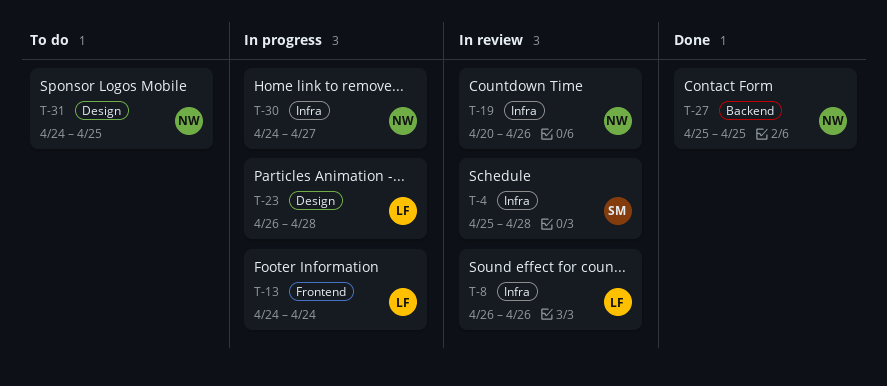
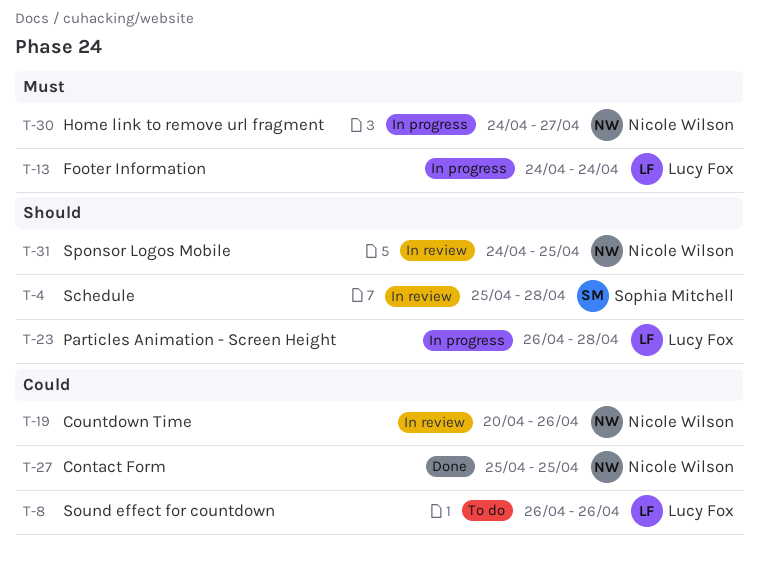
T-8, status: In review -> To do
T-31, status: To do -> In review

